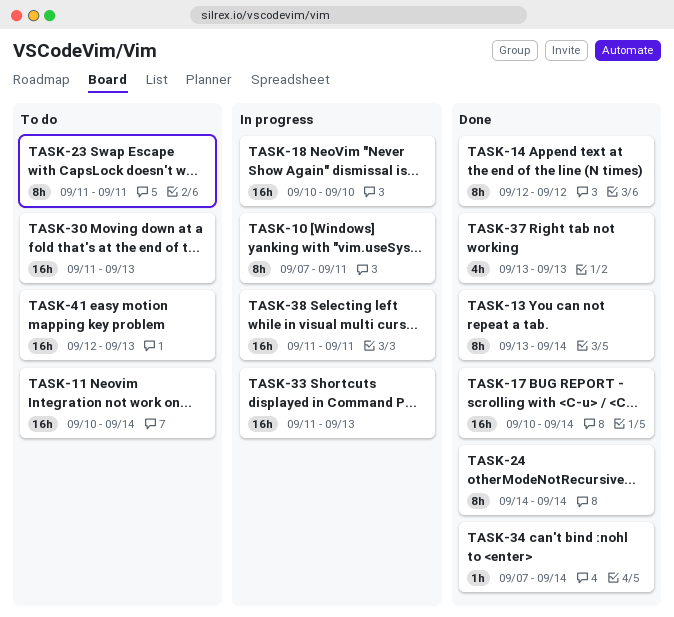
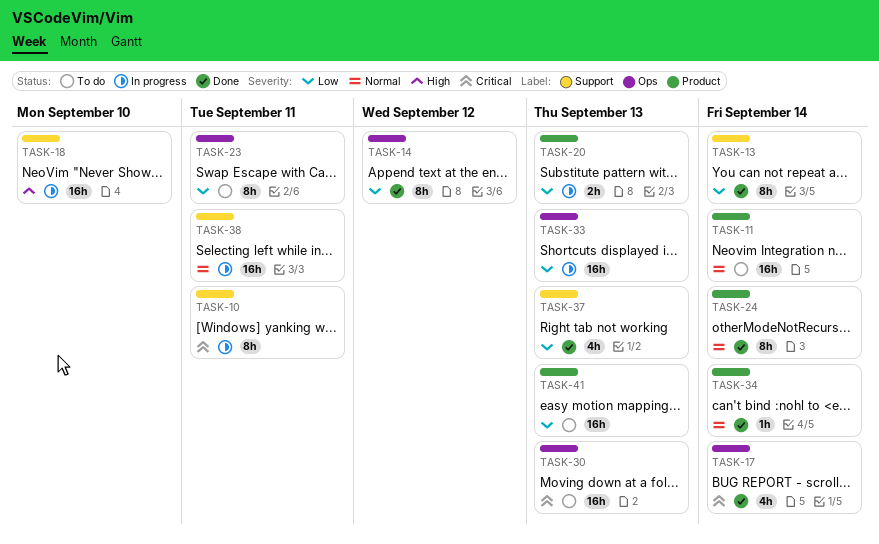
TASK-17, estimate: 16h -> 4h
TASK-20: none -> present

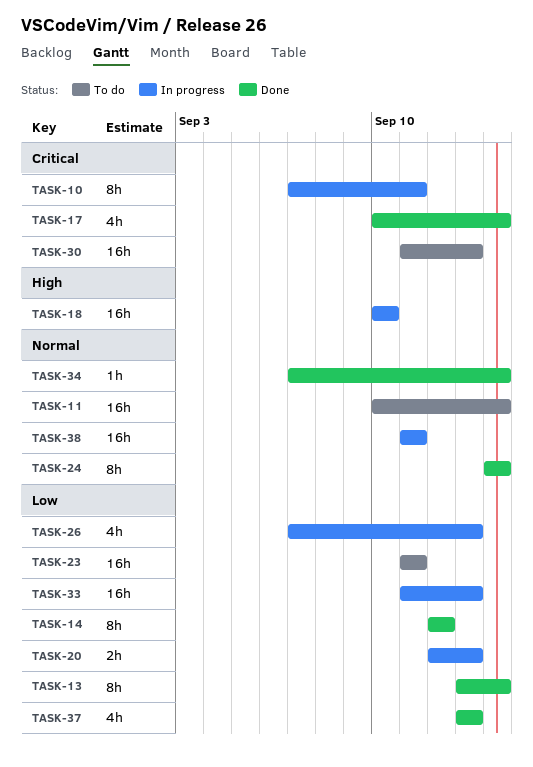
TASK-23, estimate: 8h -> 16h
TASK-26: none -> present
TASK-41: present -> none

